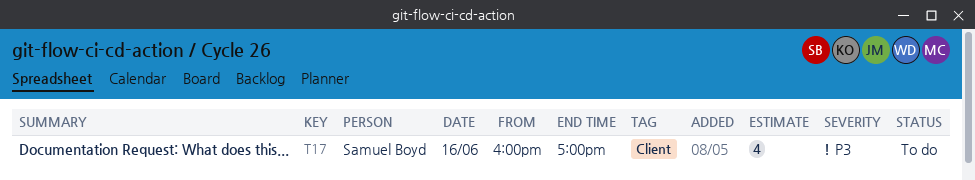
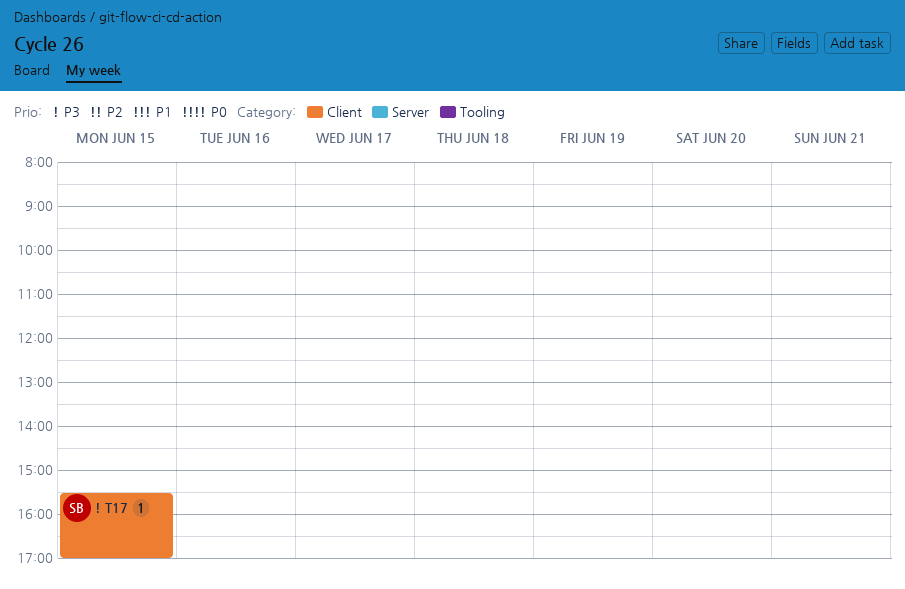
T17, estimate: 4 -> 1
T17, day: Jun 16 -> Jun 15
T17, begins: 16:00 -> 15:30

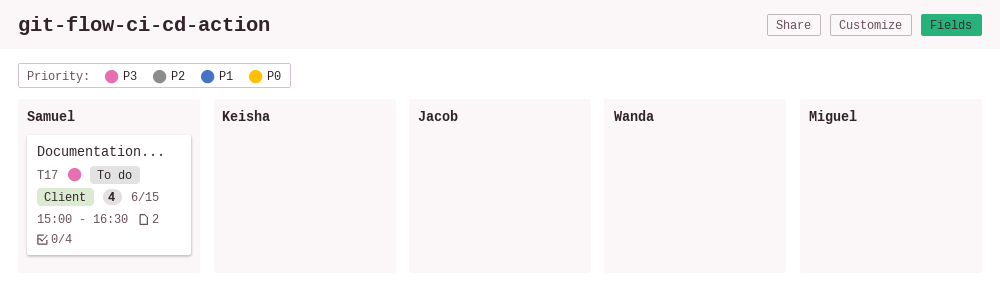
T17, estimate: 1 -> 4
T17, begins: 15:30 -> 15:00
T17, ends: 17:00 -> 16:30

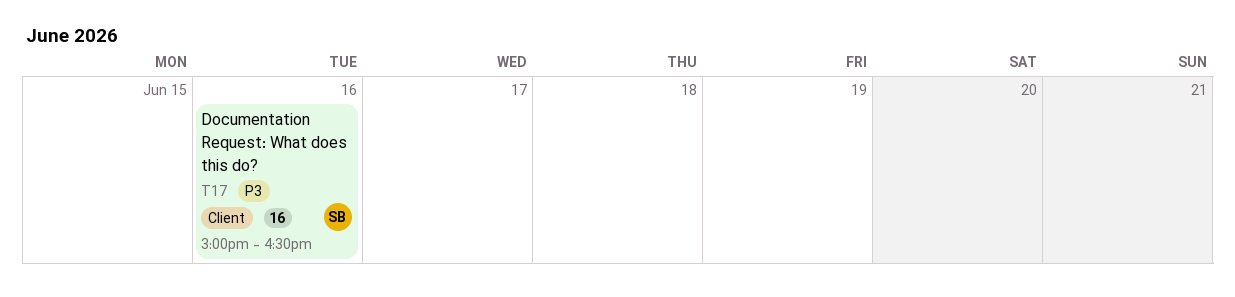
T17, estimate: 4 -> 16
T17, day: Jun 15 -> Jun 16

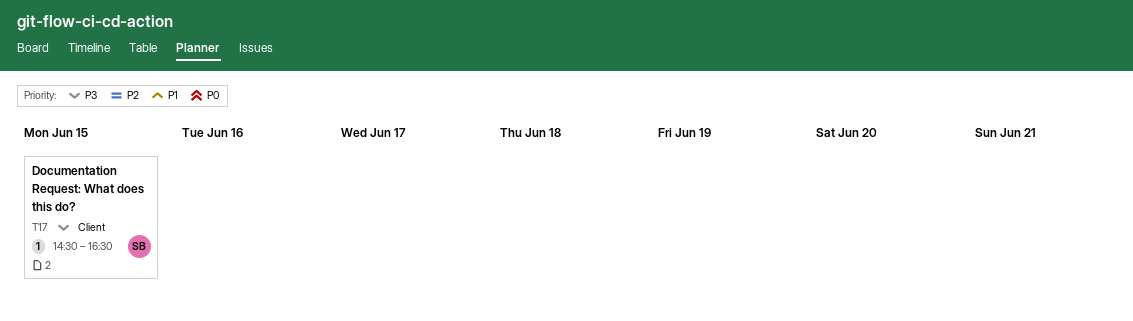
T17, estimate: 16 -> 1
T17, day: Jun 16 -> Jun 15
T17, begins: 15:00 -> 14:30

